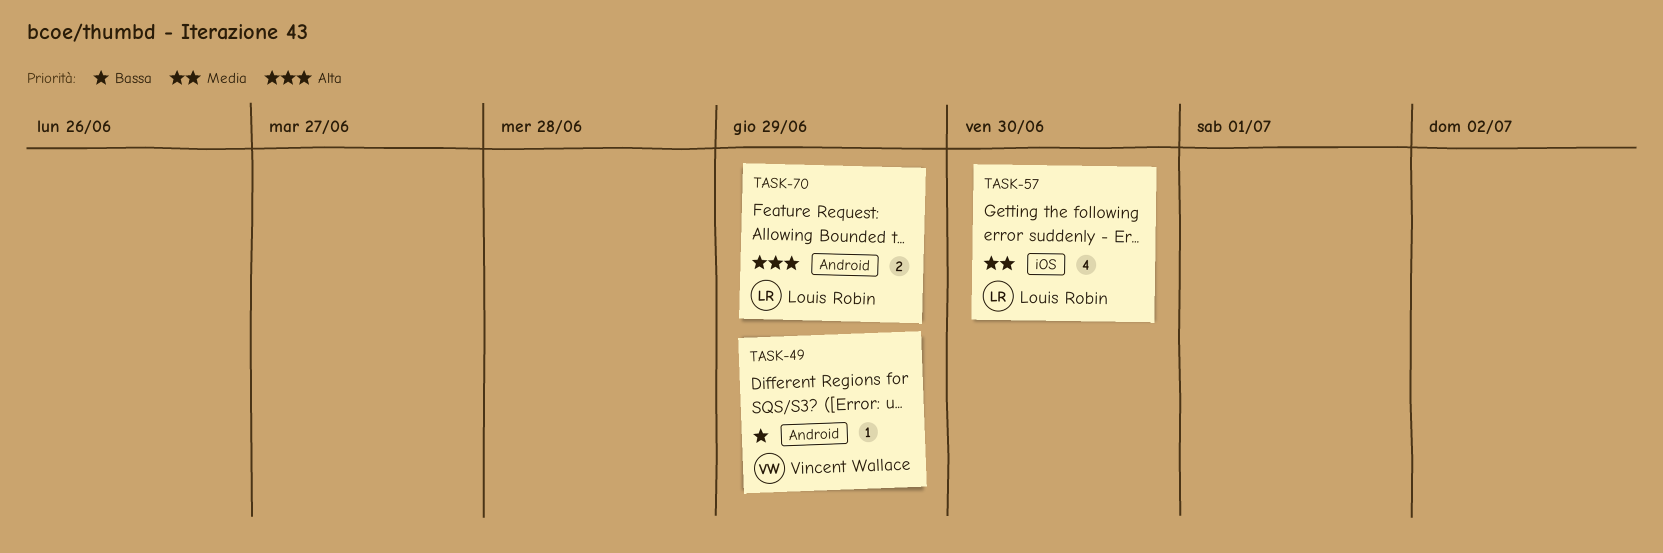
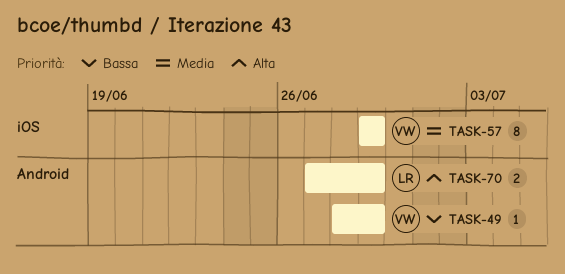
TASK-57, owner: Louis Robin -> Vincent Wallace
TASK-57, estimate: 4 -> 8
TASK-57, due: Jun 30 -> Jun 29

